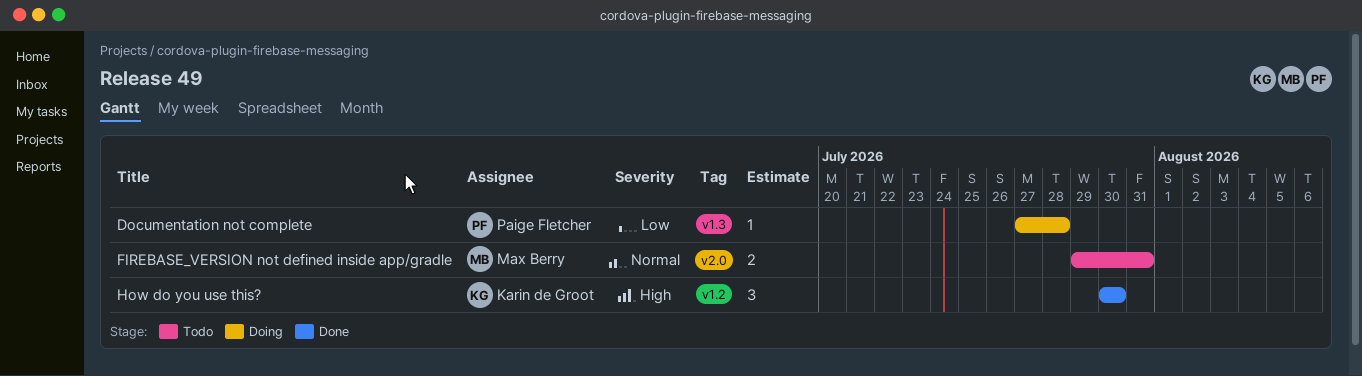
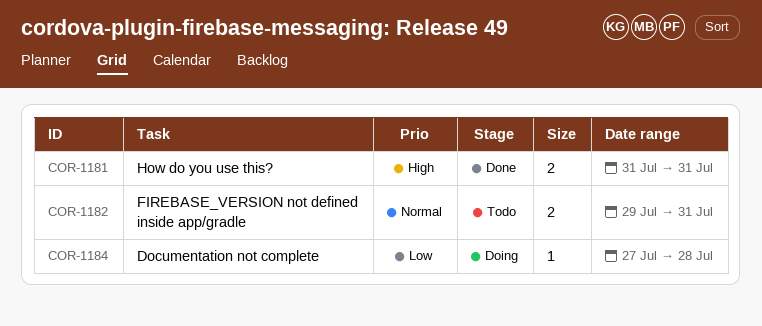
How do you use this?, estimate: 3 -> 2
How do you use this?, start: Jul 30 -> Jul 31
How do you use this?, due: Jul 30 -> Jul 31

